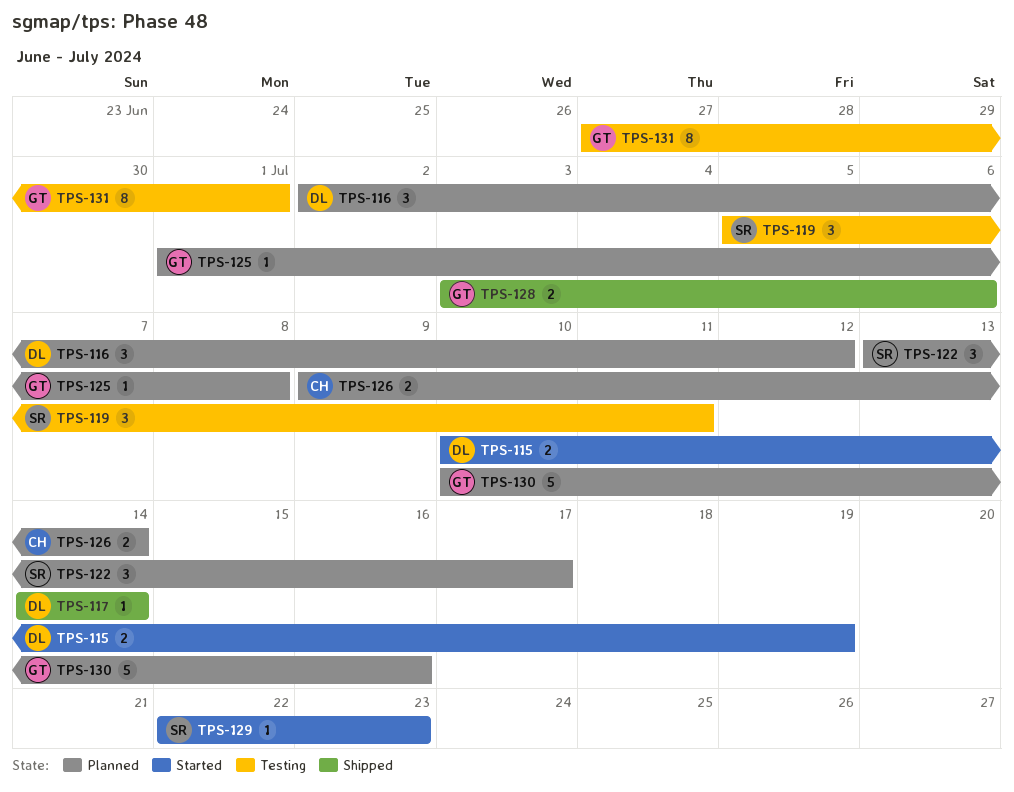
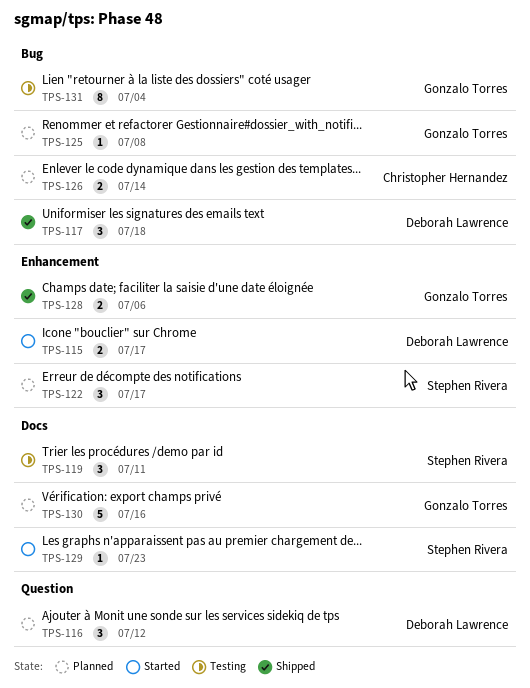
TPS-115, due: Jul 19 -> Jul 17
TPS-117, estimate: 1 -> 3
TPS-117, due: Jul 14 -> Jul 18
TPS-131, due: Jul 1 -> Jul 4

